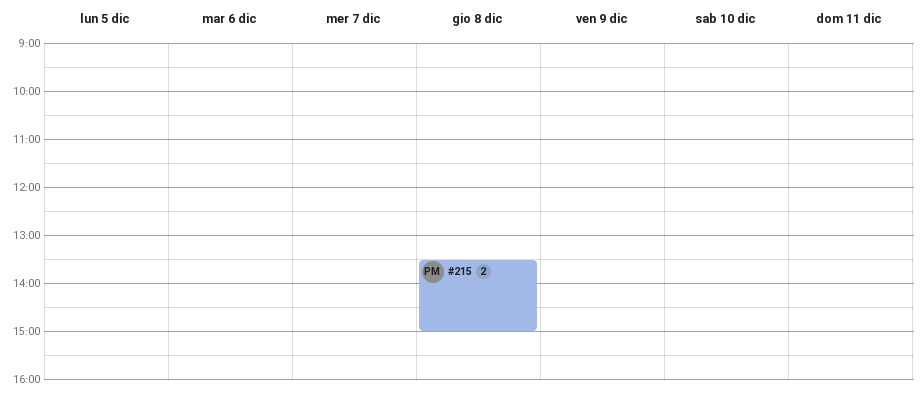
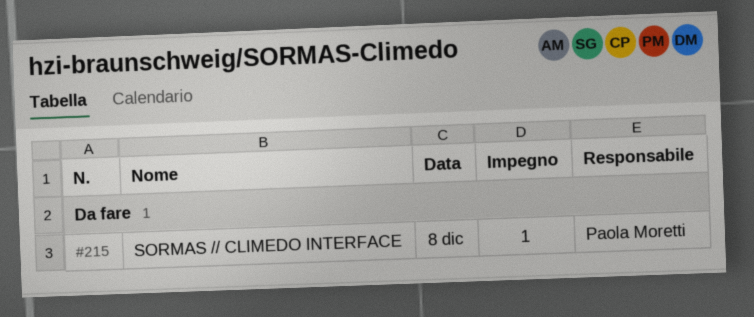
#215, estimate: 2 -> 1

